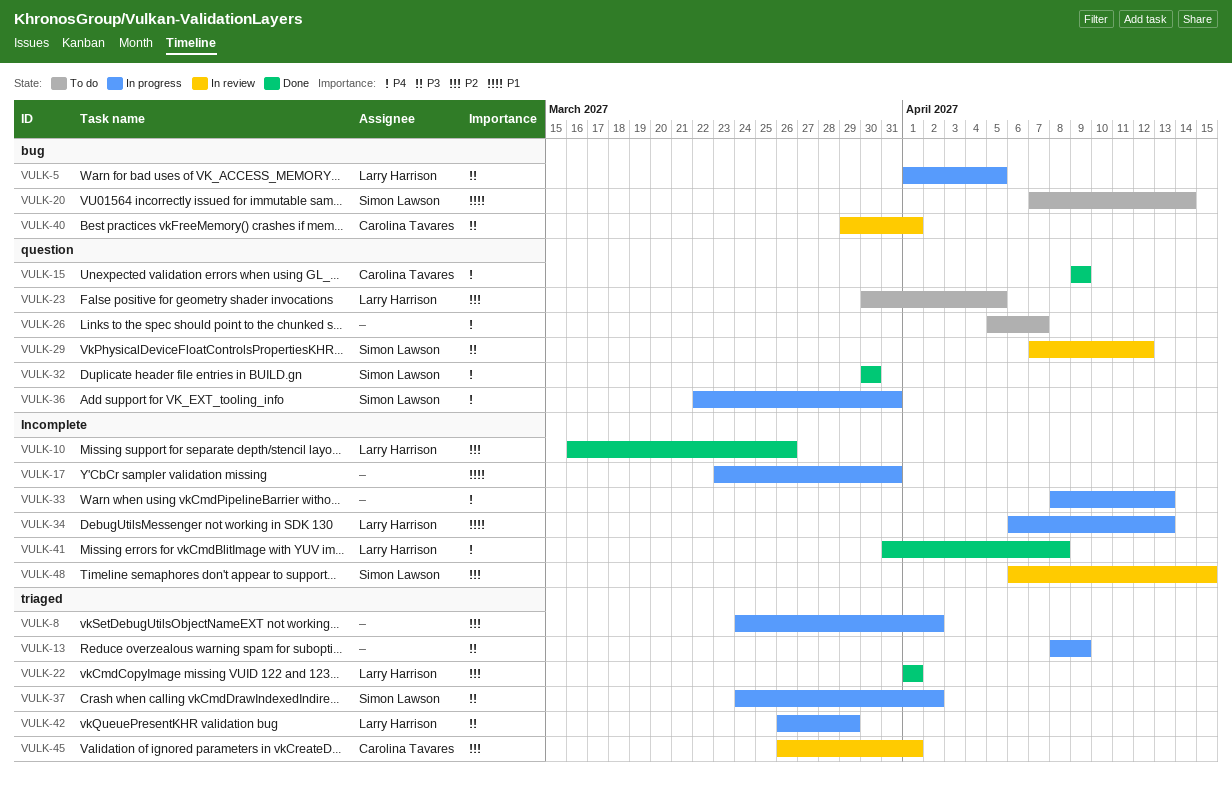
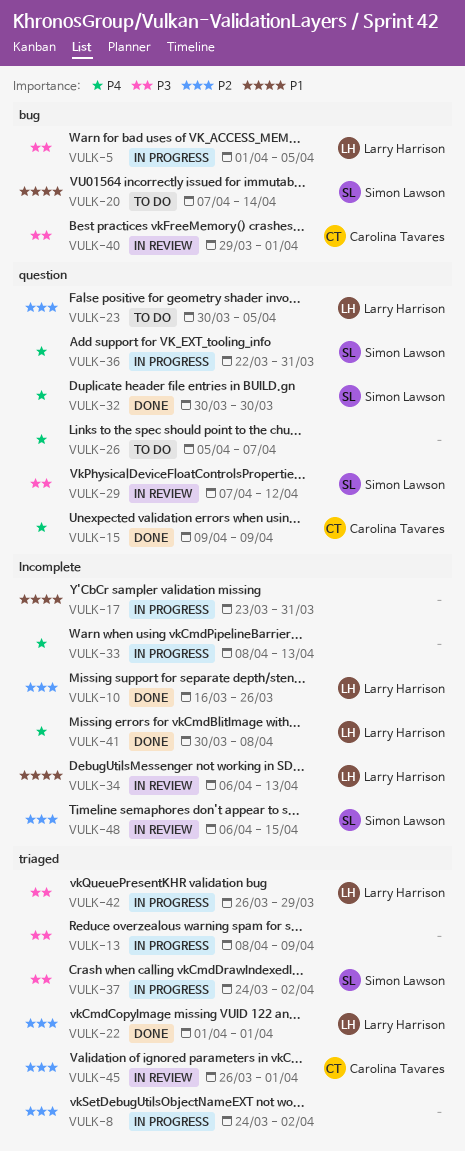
VULK-34, status: In progress -> In review
VULK-41, start: Mar 31 -> Mar 30

